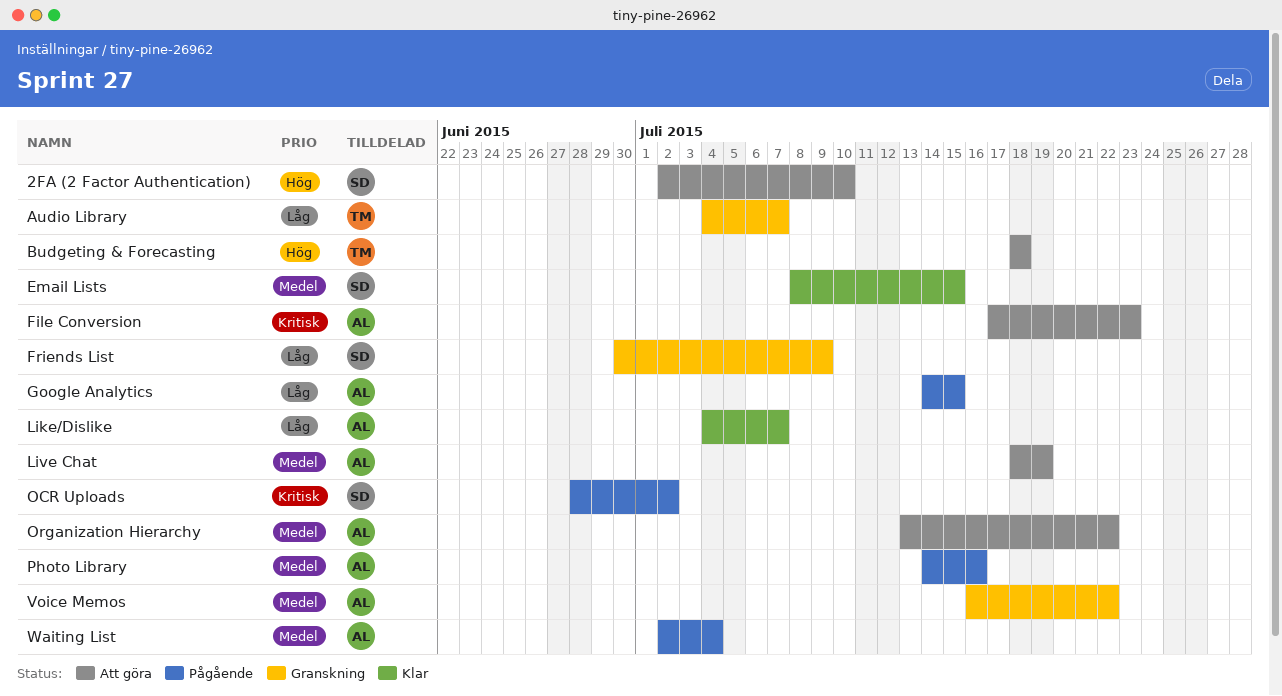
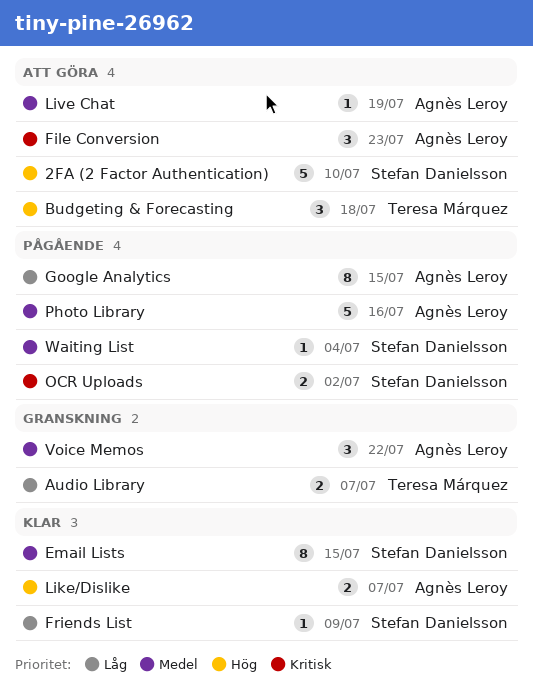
Friends List, status: Granskning -> Klar
Like/Dislike, priority: Låg -> Hög
Organization Hierarchy: present -> none
Waiting List, owner: Agnès Leroy -> Stefan Danielsson

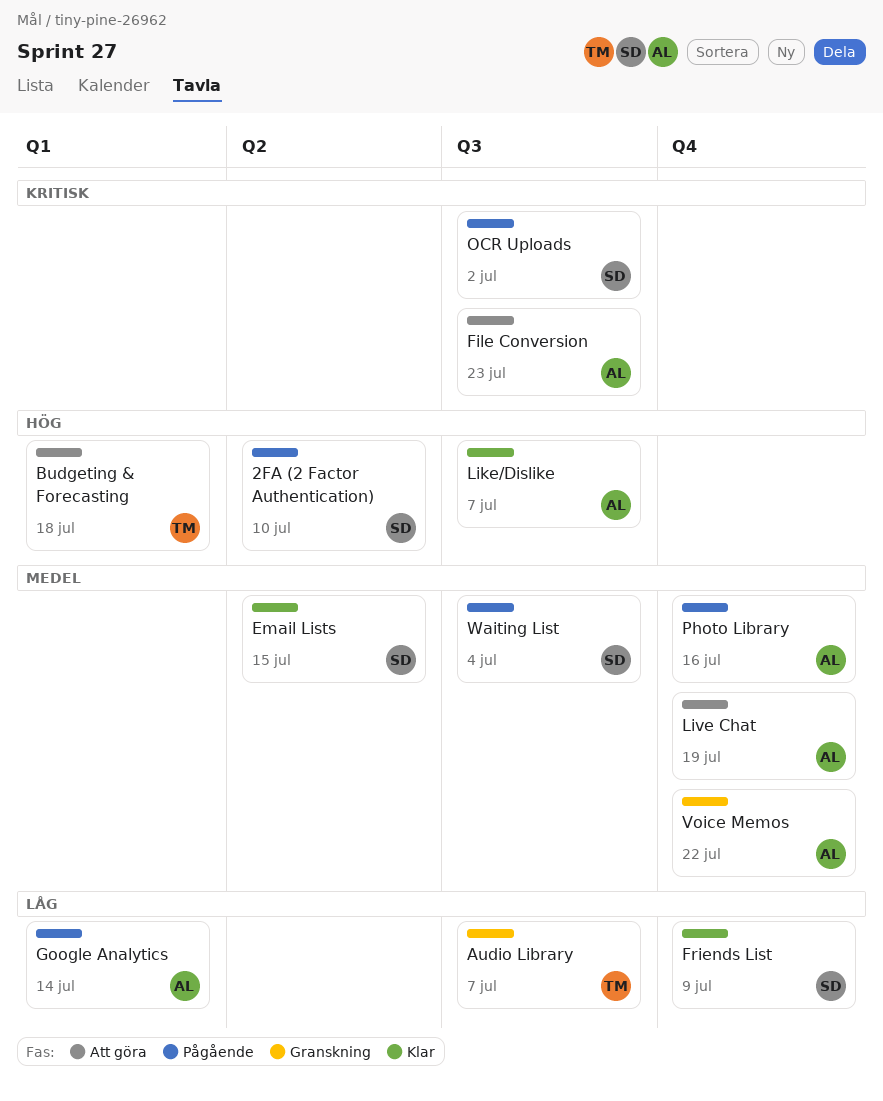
2FA (2 Factor Authentication), status: Att göra -> Pågående
Google Analytics, due: Jul 15 -> Jul 14

